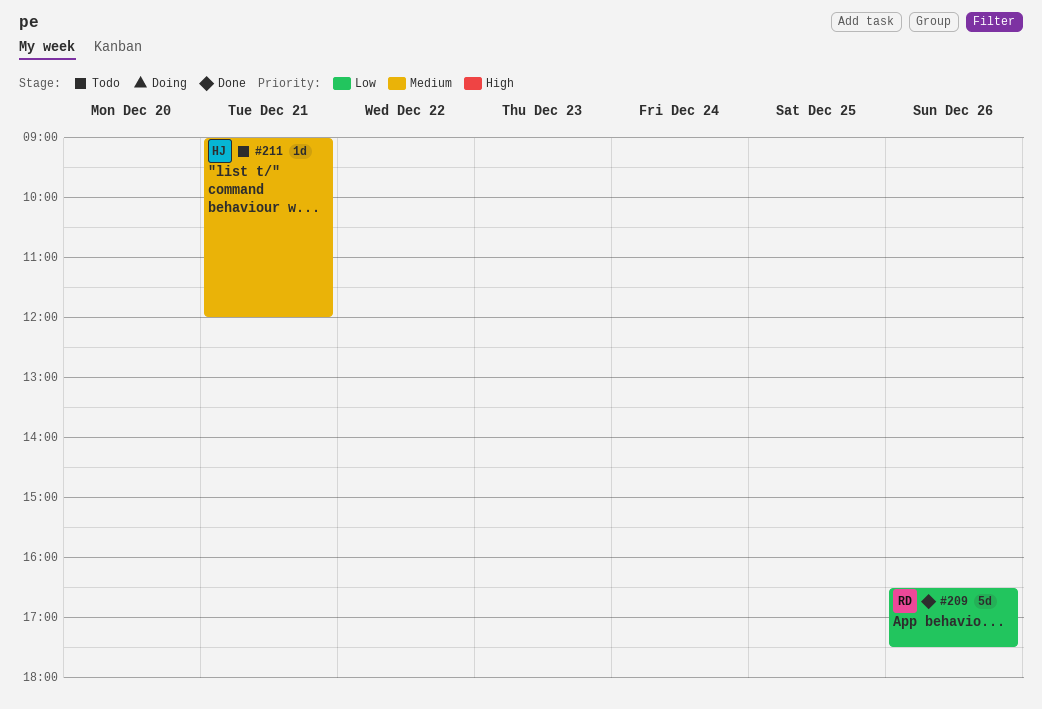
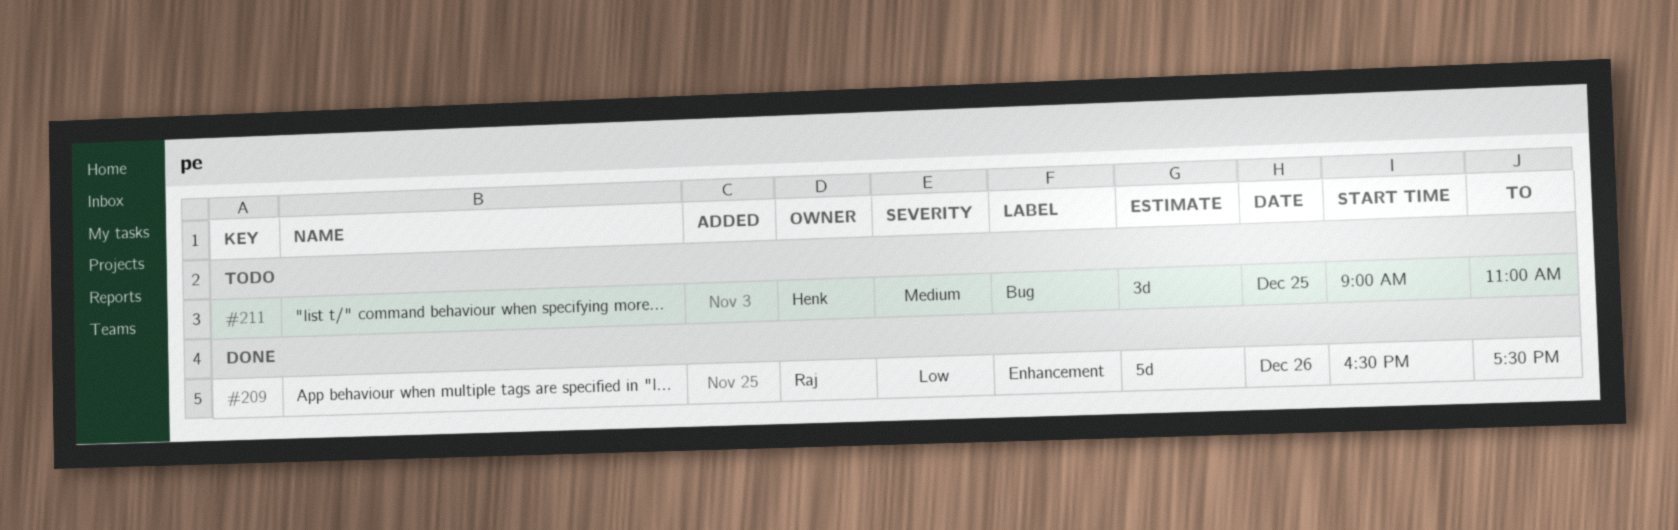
#211, estimate: 1d -> 3d
#211, day: Dec 21 -> Dec 25
#211, ends: 12:00 -> 11:00

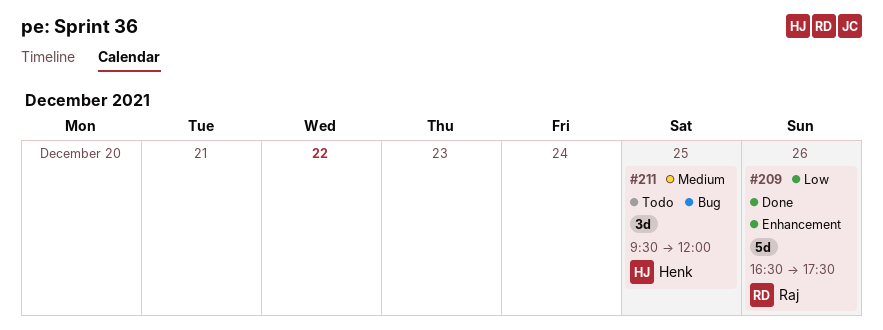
#211, begins: 09:00 -> 09:30
#211, ends: 11:00 -> 12:00

